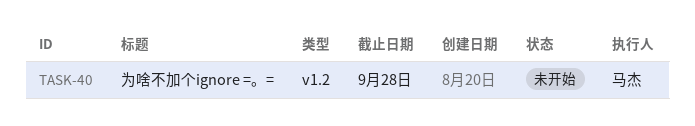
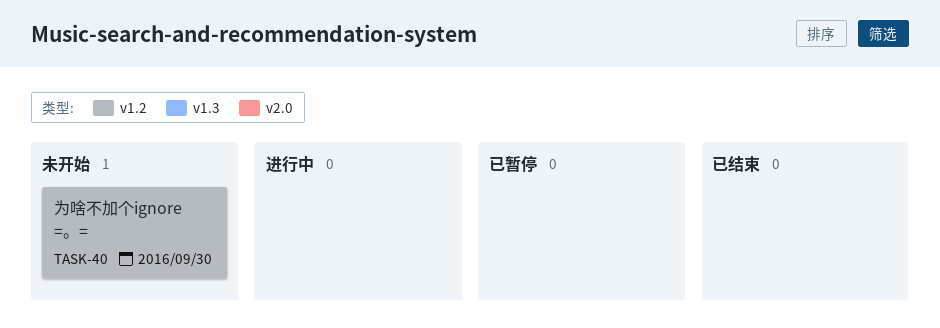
TASK-40, due: Sep 28 -> Sep 30

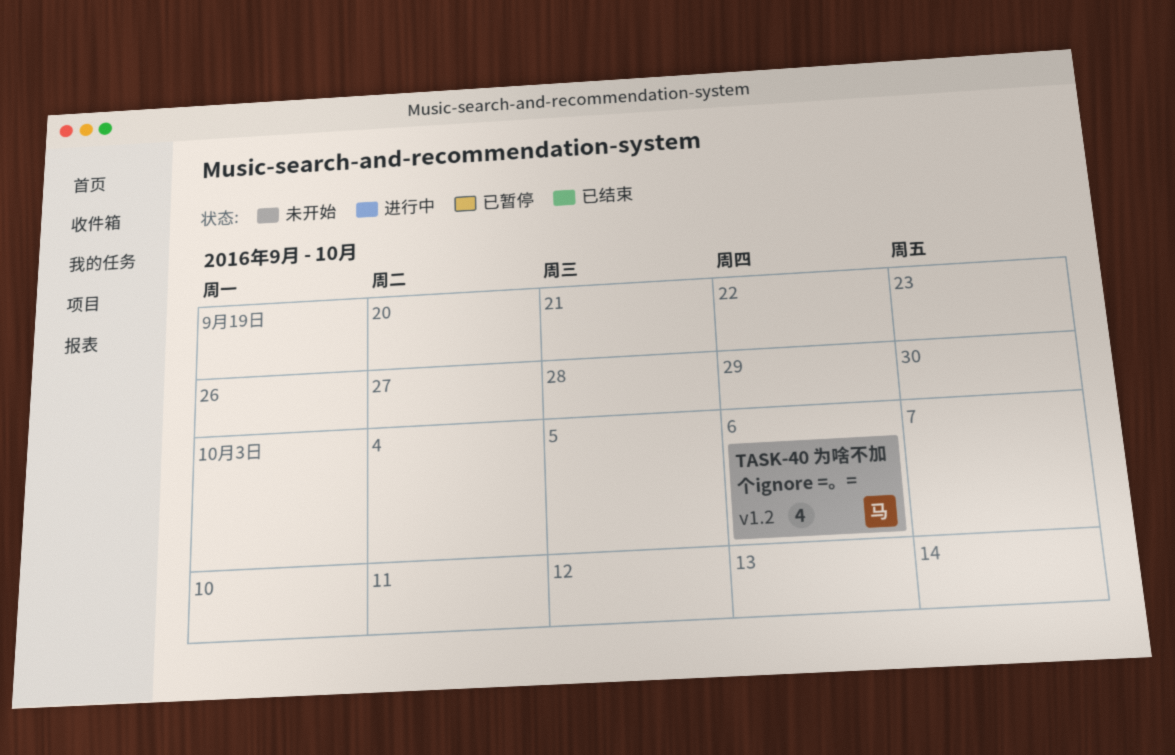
TASK-40, due: Sep 30 -> Oct 6

